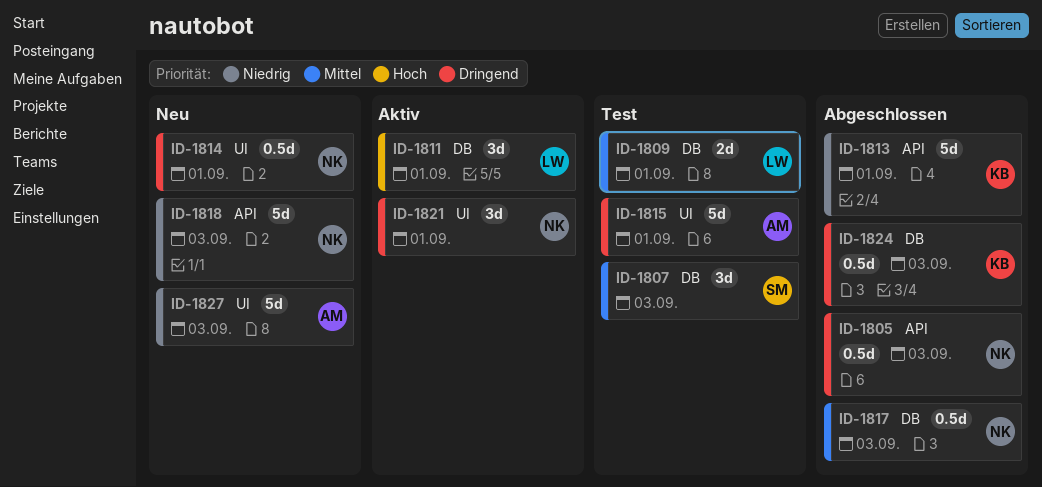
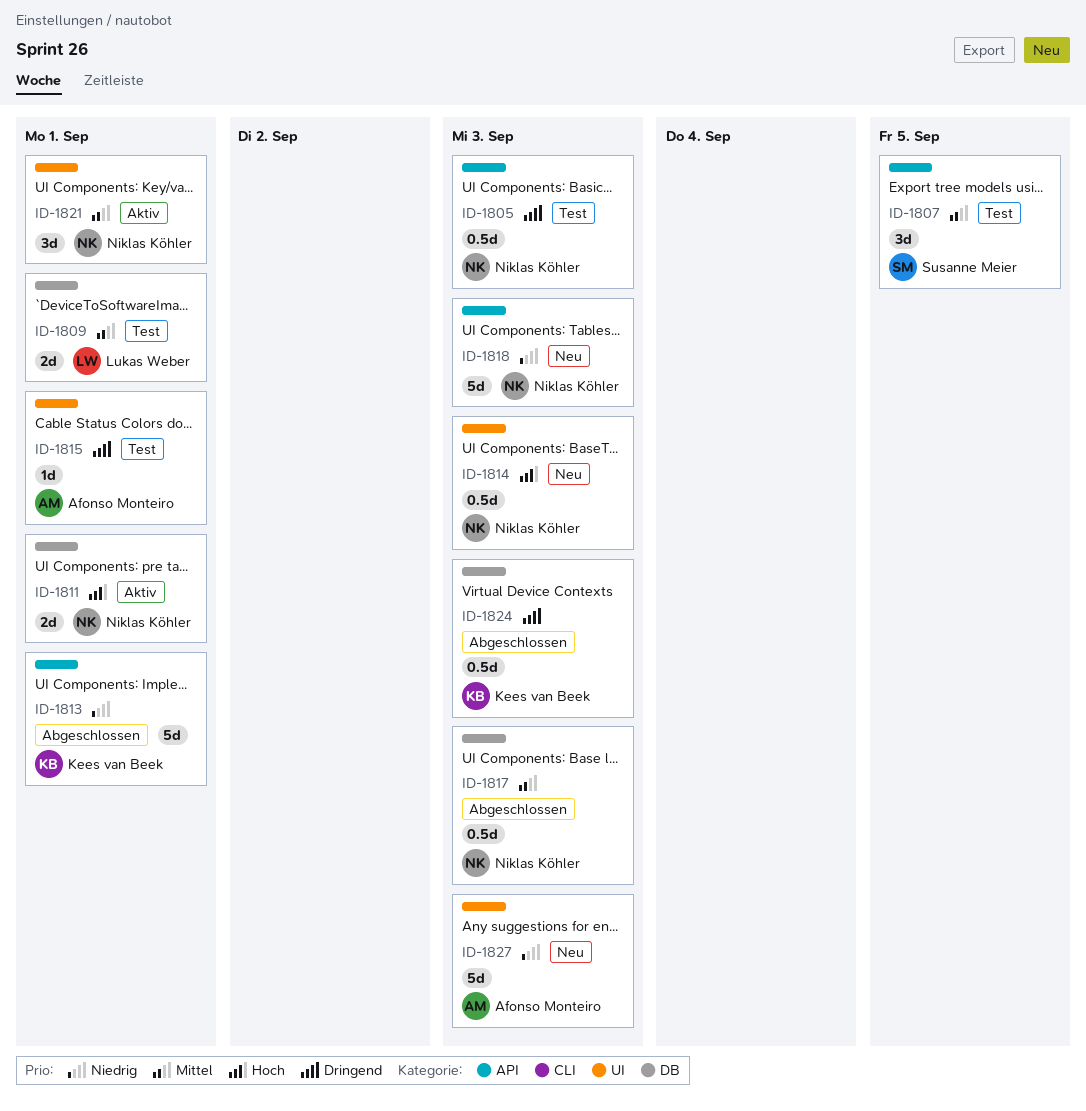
ID-1805, status: Abgeschlossen -> Test
ID-1807, label: DB -> API
ID-1807, due: Sep 3 -> Sep 5
ID-1811, owner: Lukas Weber -> Niklas Köhler
ID-1811, estimate: 3d -> 2d
ID-1814, priority: Dringend -> Hoch
ID-1814, due: Sep 1 -> Sep 3
ID-1815, estimate: 5d -> 1d
ID-1821, priority: Dringend -> Mittel

